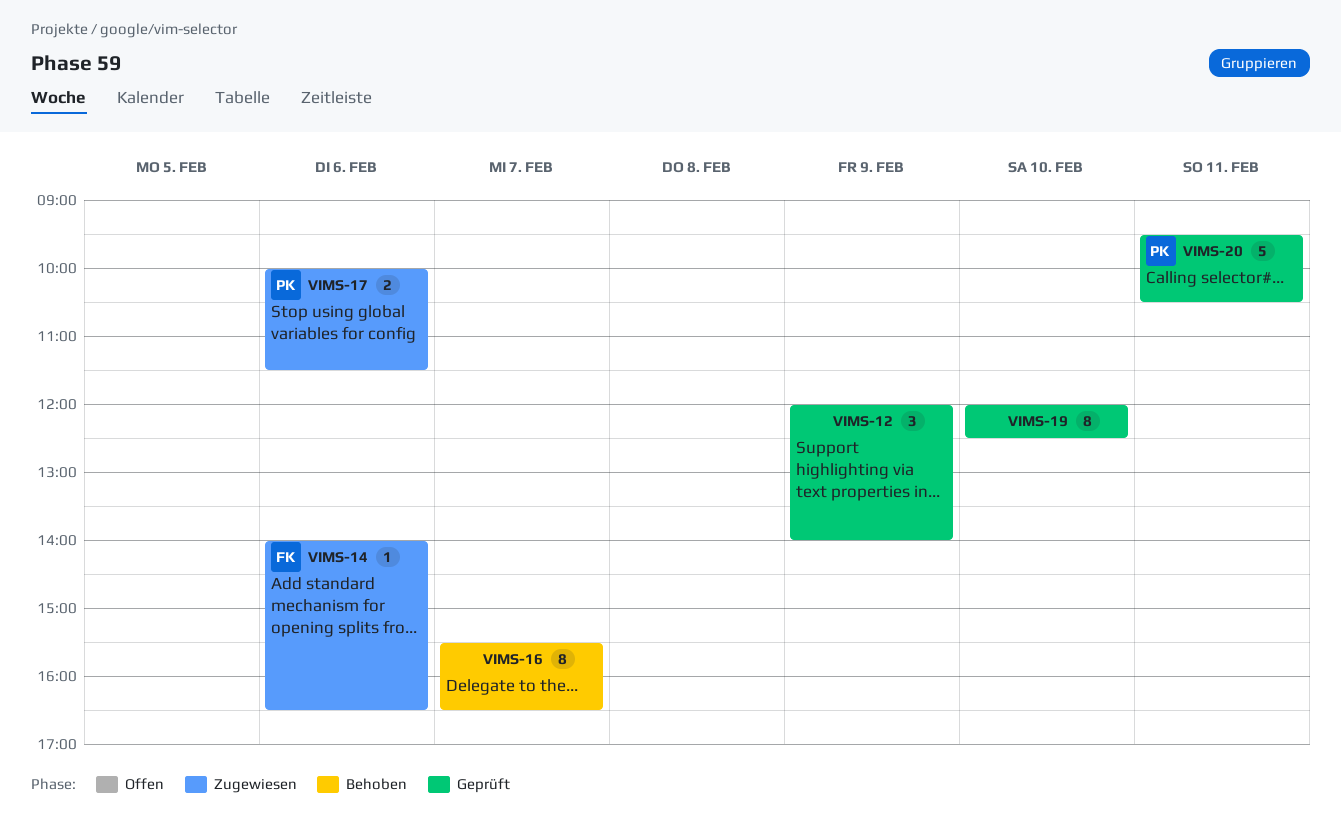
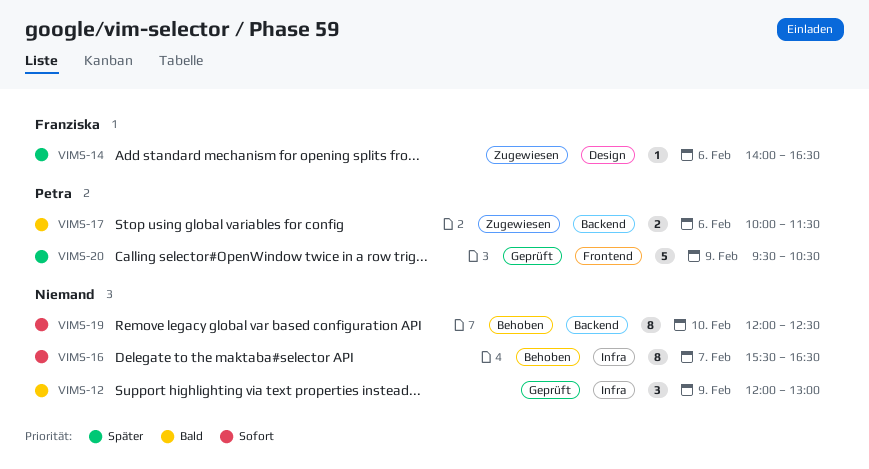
VIMS-12, ends: 14:00 -> 13:00
VIMS-19, status: Geprüft -> Behoben
VIMS-20, day: Feb 11 -> Feb 9

